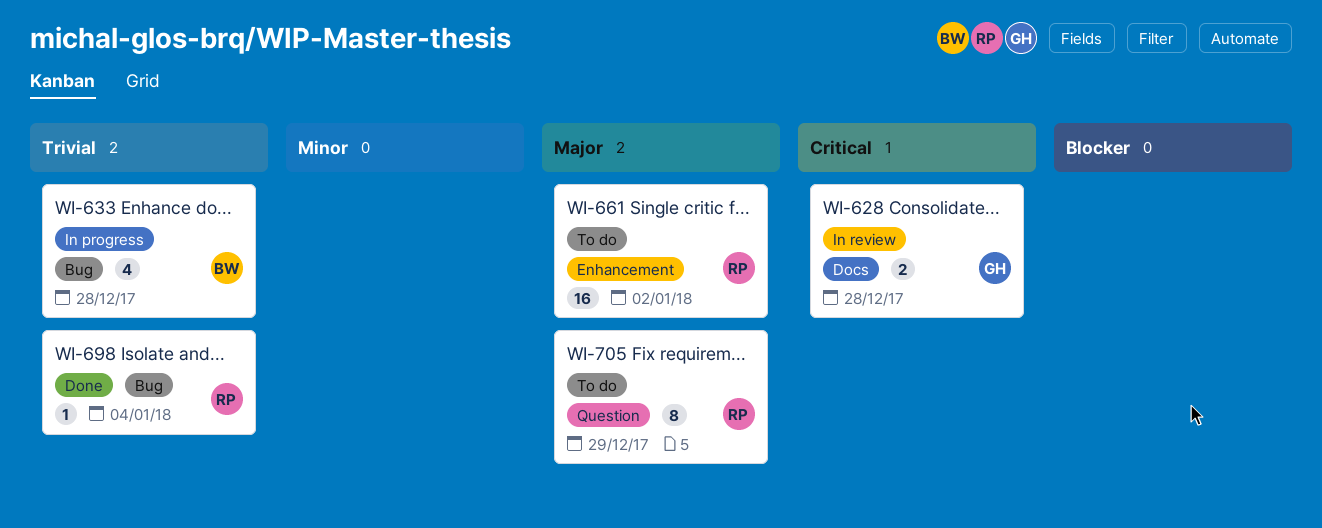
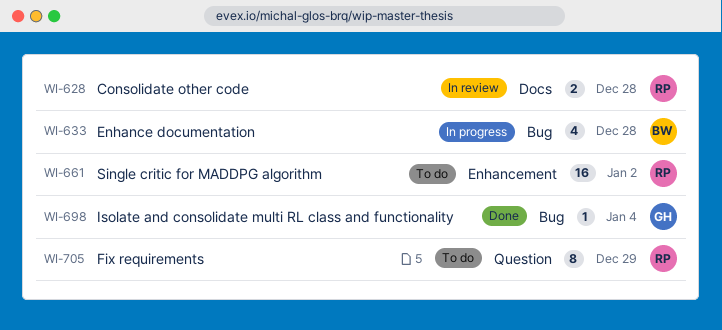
WI-628, owner: GH -> RP
WI-698, owner: RP -> GH

